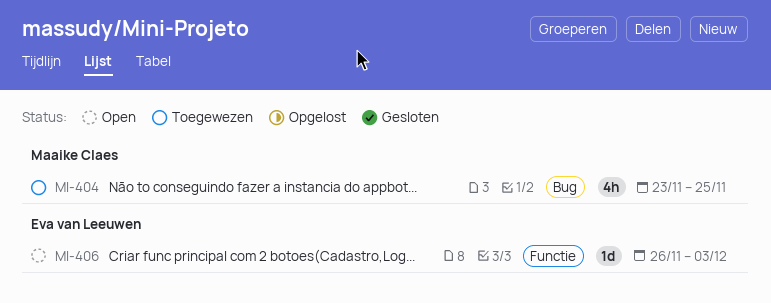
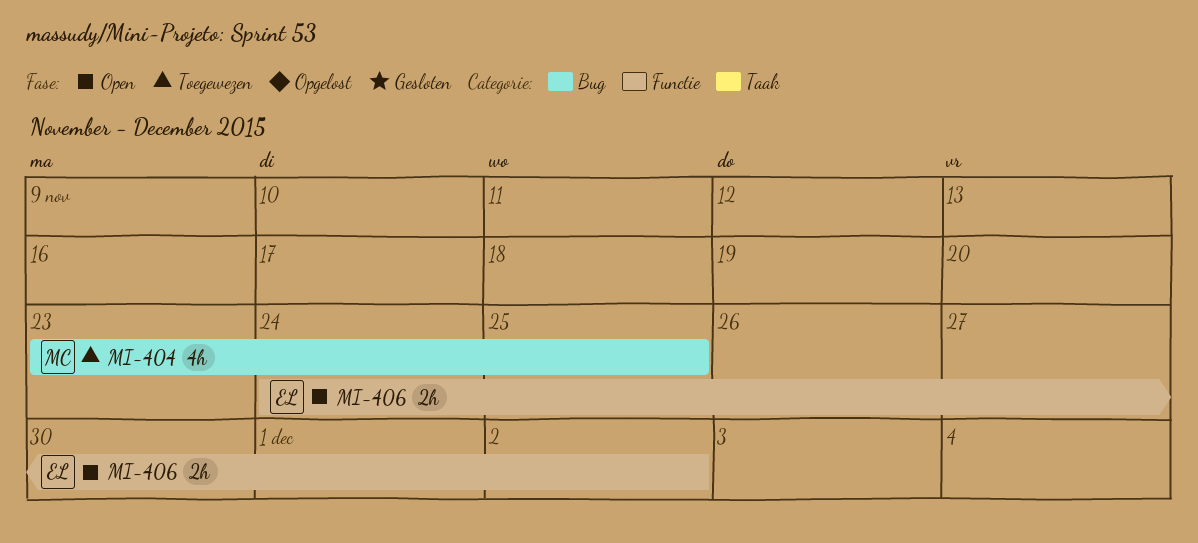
MI-406, estimate: 1d -> 2h
MI-406, start: Nov 26 -> Nov 24
MI-406, due: Dec 3 -> Dec 2

